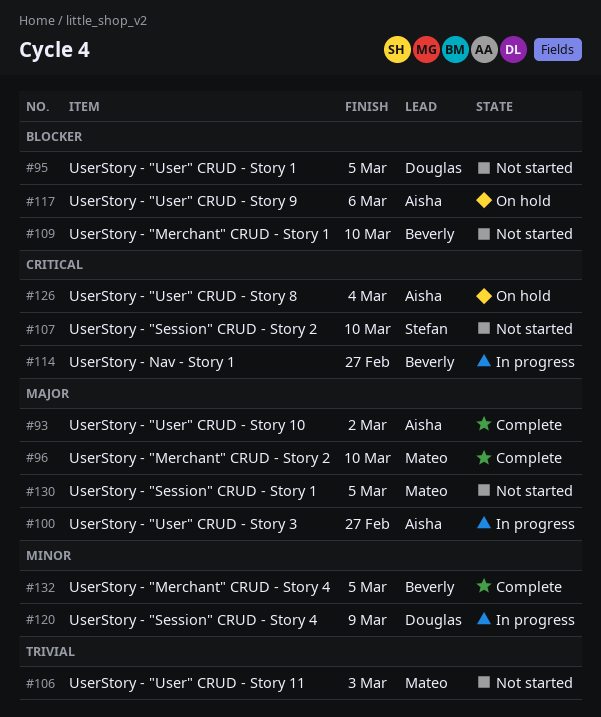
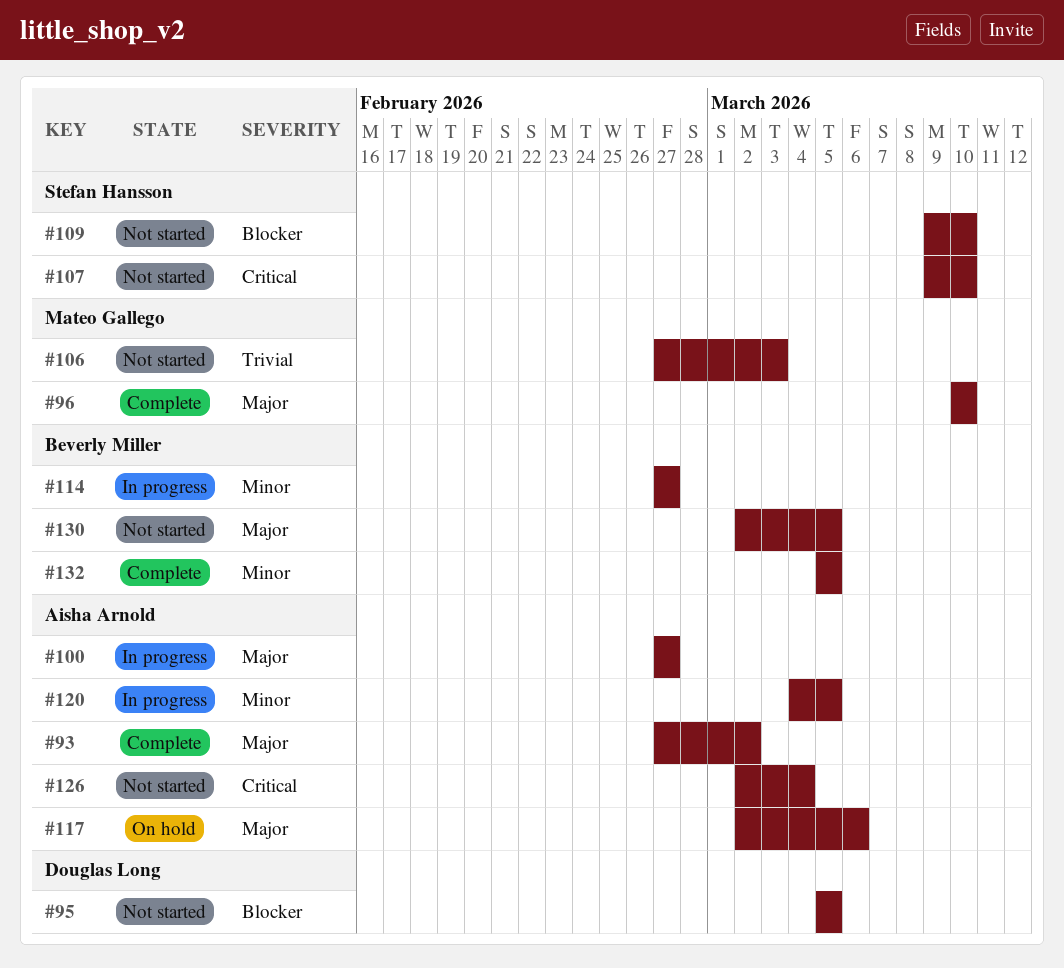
#109, owner: Beverly Miller -> Stefan Hansson
#114, priority: Critical -> Minor
#117, priority: Blocker -> Major
#120, owner: Douglas Long -> Aisha Arnold
#120, due: Mar 9 -> Mar 5
#126, status: On hold -> Not started
#130, owner: Mateo Gallego -> Beverly Miller

